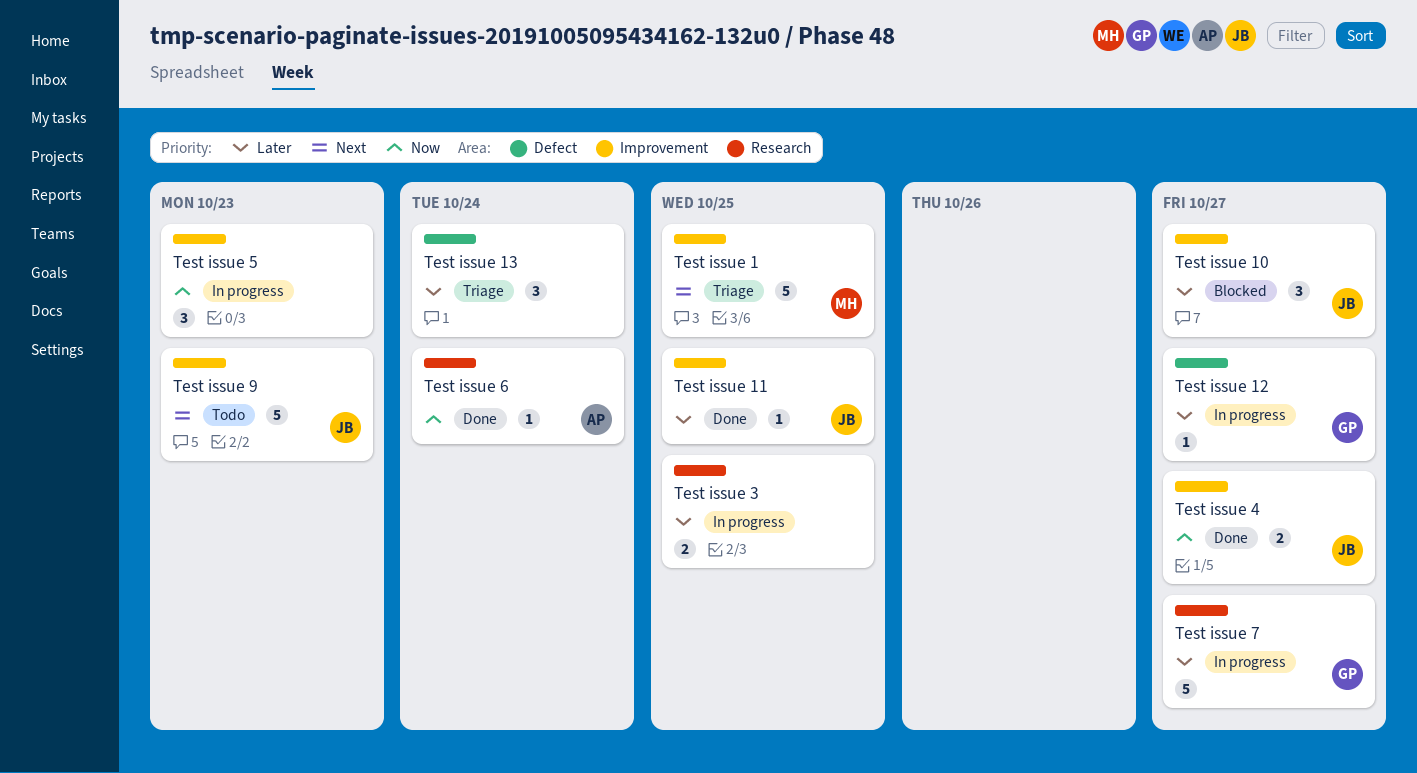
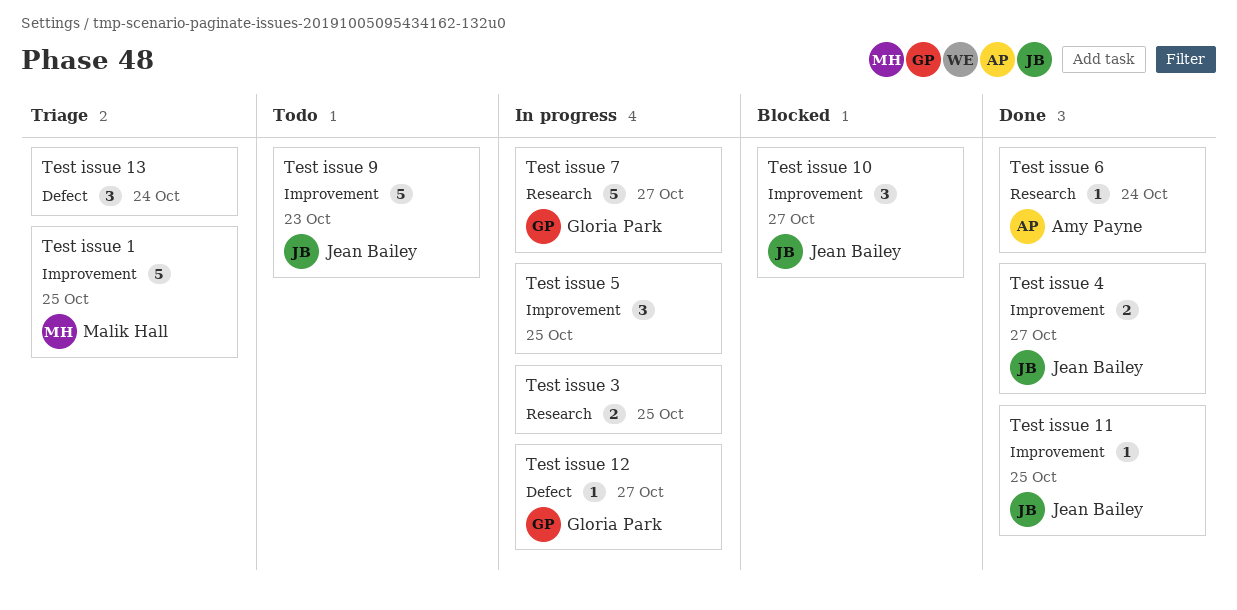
Test issue 5, due: Oct 23 -> Oct 25

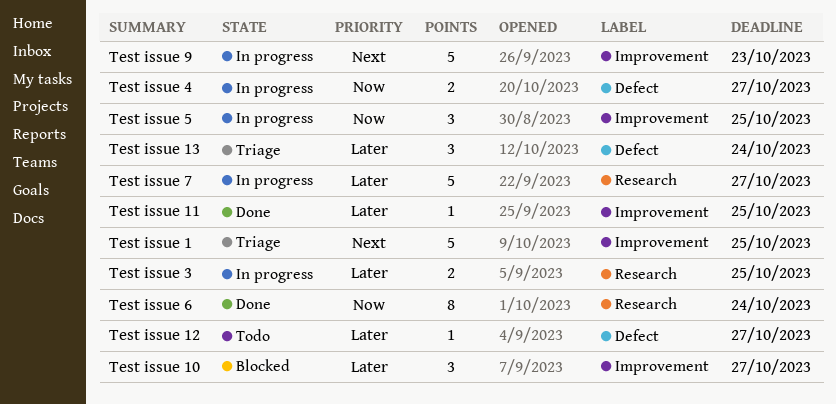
Test issue 12, status: In progress -> Todo
Test issue 4, status: Done -> In progress
Test issue 4, label: Improvement -> Defect
Test issue 6, estimate: 1 -> 8
Test issue 9, status: Todo -> In progress

